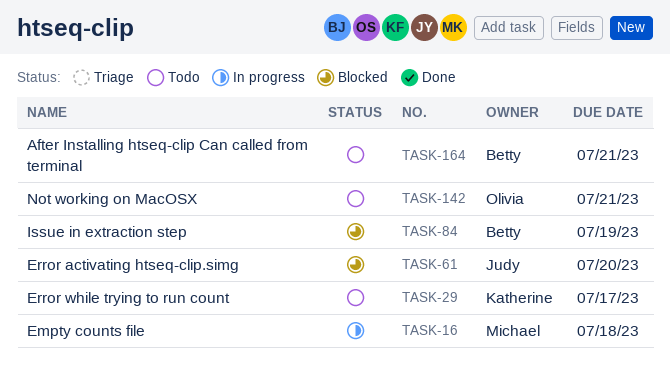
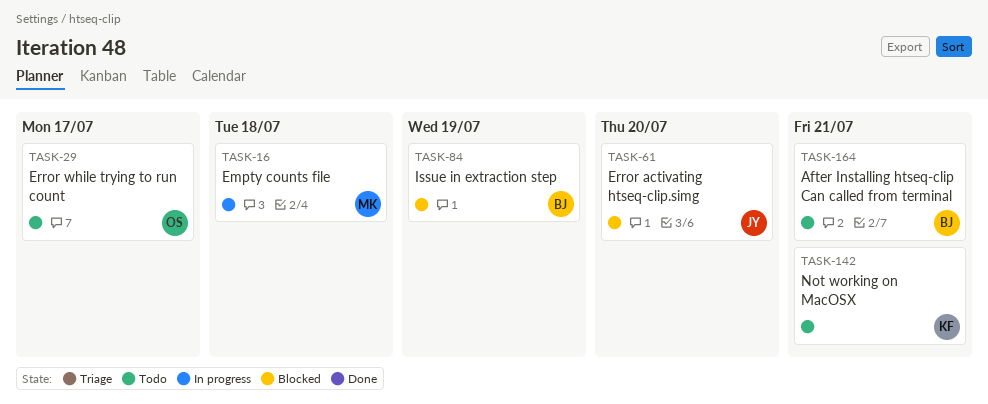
TASK-29, owner: Katherine -> Olivia
TASK-142, owner: Olivia -> Katherine

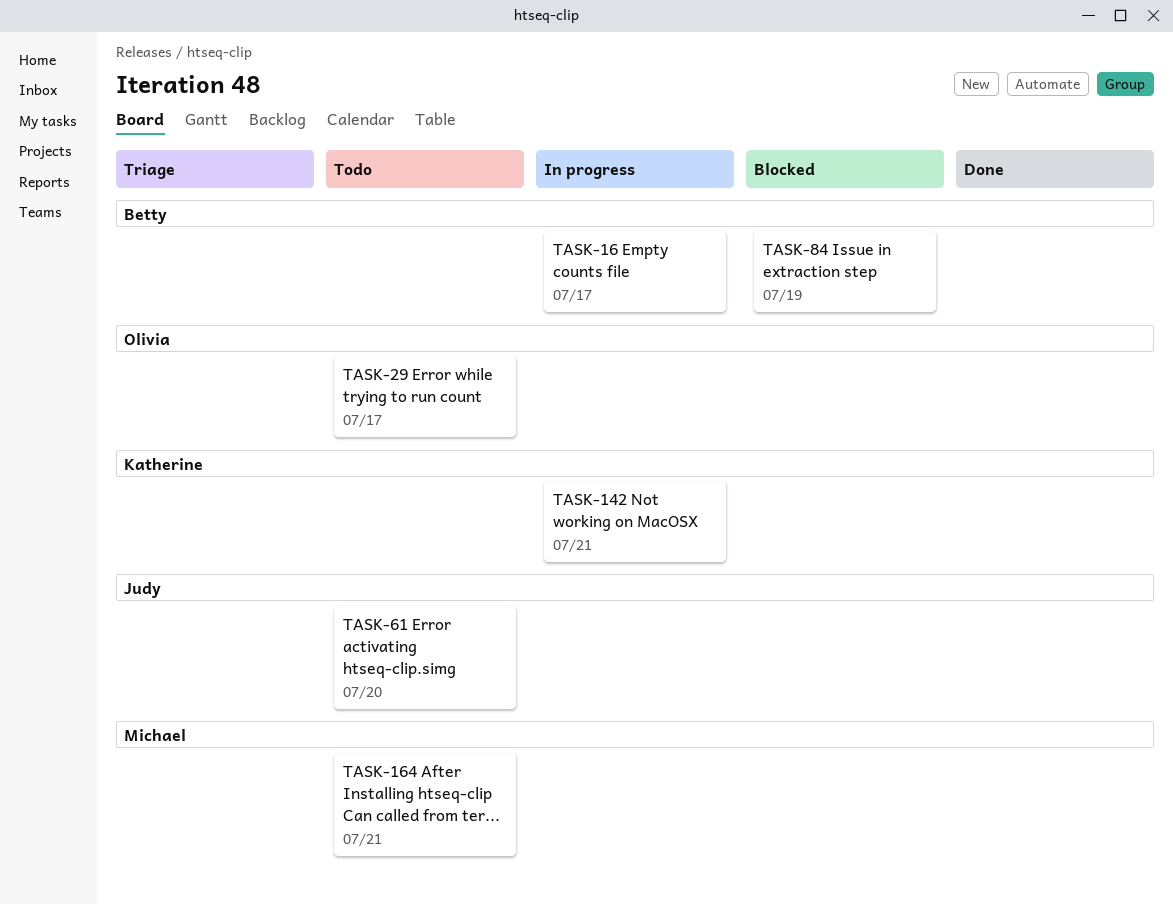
TASK-16, owner: Michael -> Betty
TASK-16, due: Jul 18 -> Jul 17
TASK-61, status: Blocked -> Todo
TASK-142, status: Todo -> In progress
TASK-164, owner: Betty -> Michael

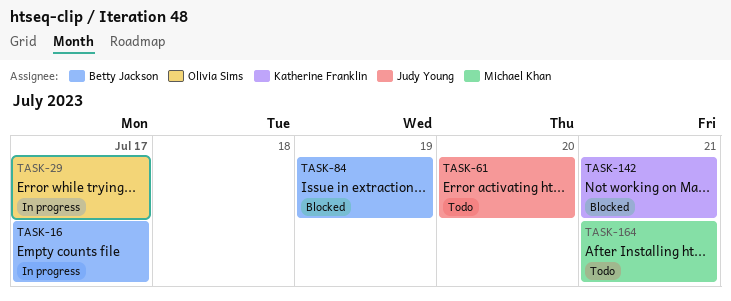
TASK-29, status: Todo -> In progress
TASK-142, status: In progress -> Blocked

